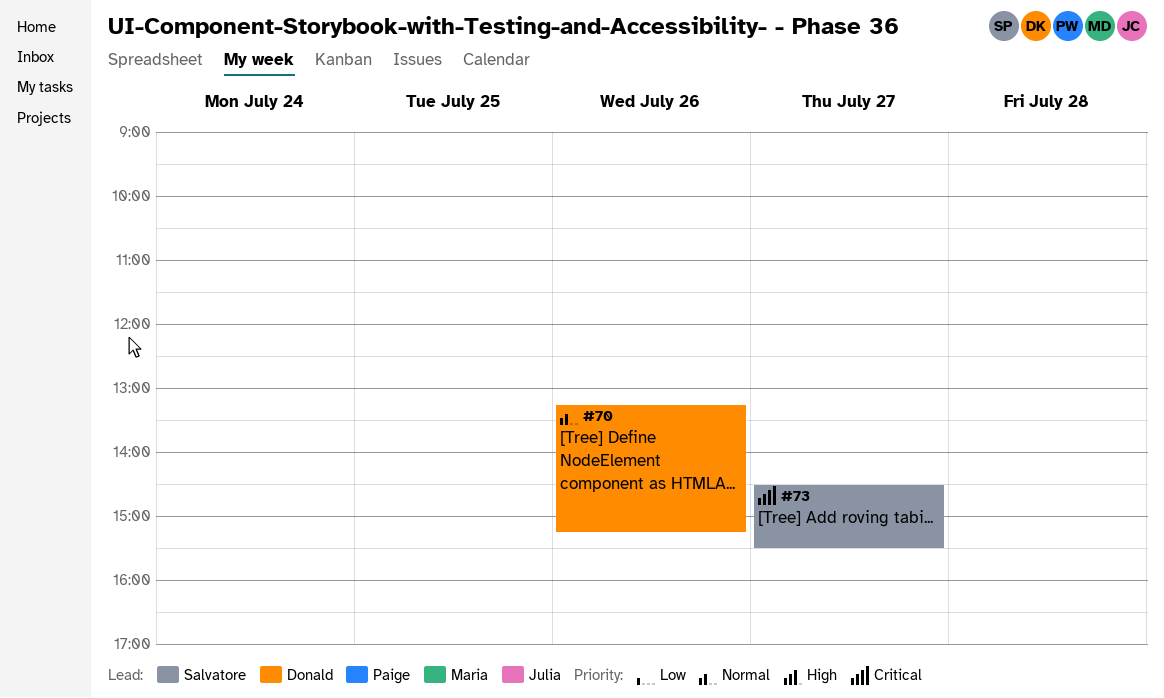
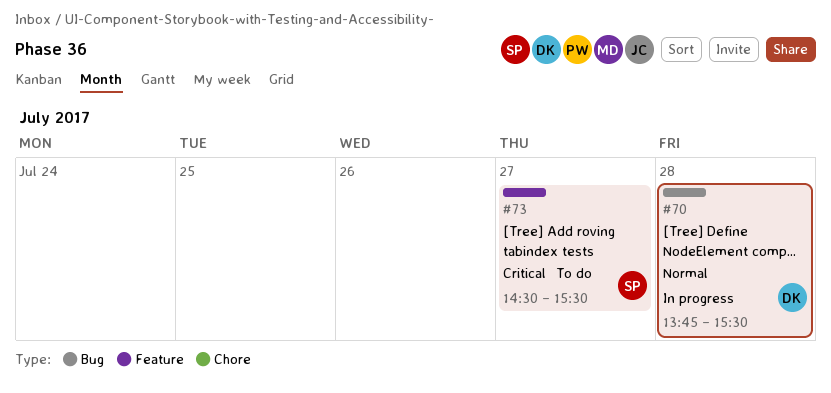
#70, day: Jul 26 -> Jul 28
#70, begins: 13:15 -> 13:45
#70, ends: 15:15 -> 15:30

